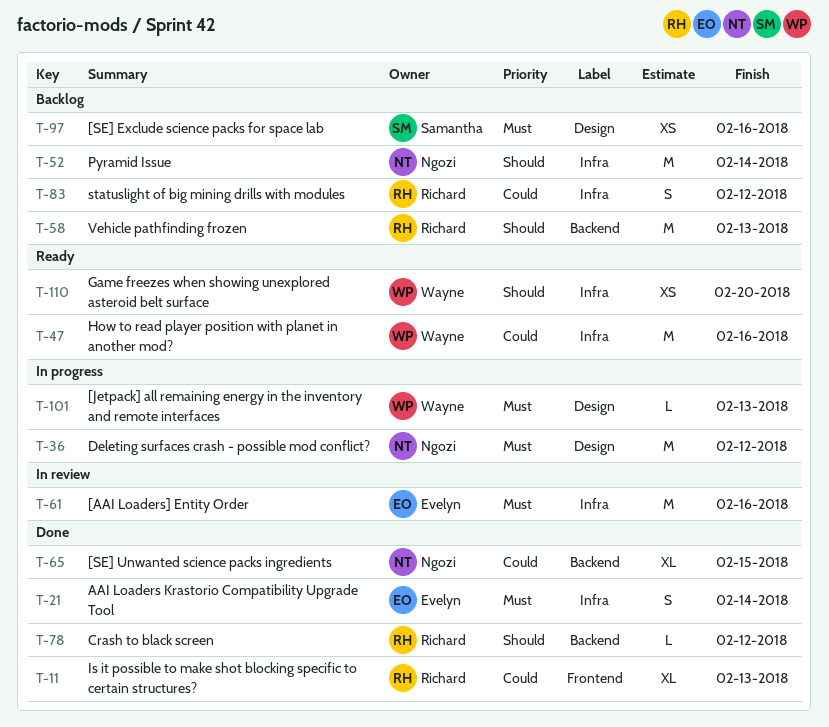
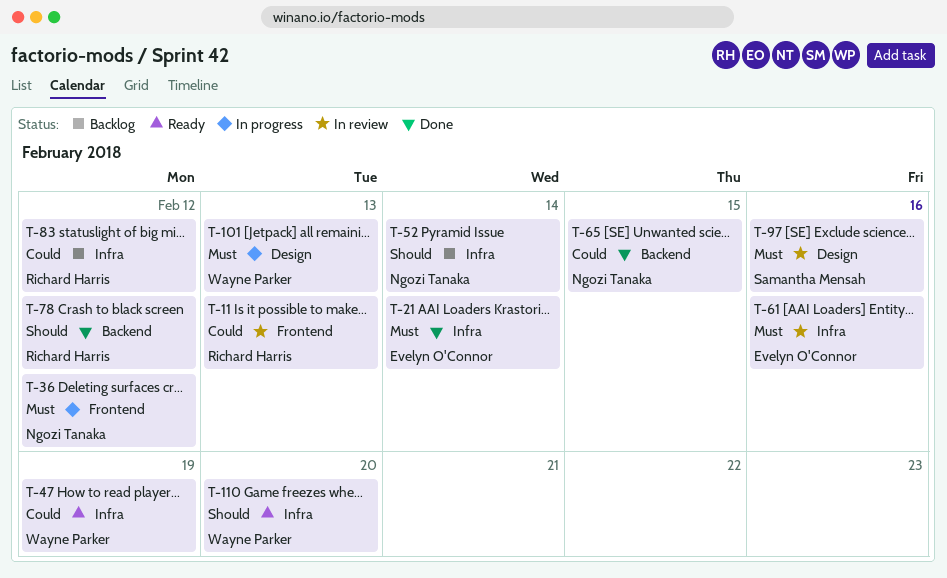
T-11, status: Done -> In review
T-36, label: Design -> Frontend
T-47, due: Feb 16 -> Feb 19
T-58: present -> none
T-97, status: Backlog -> In review

